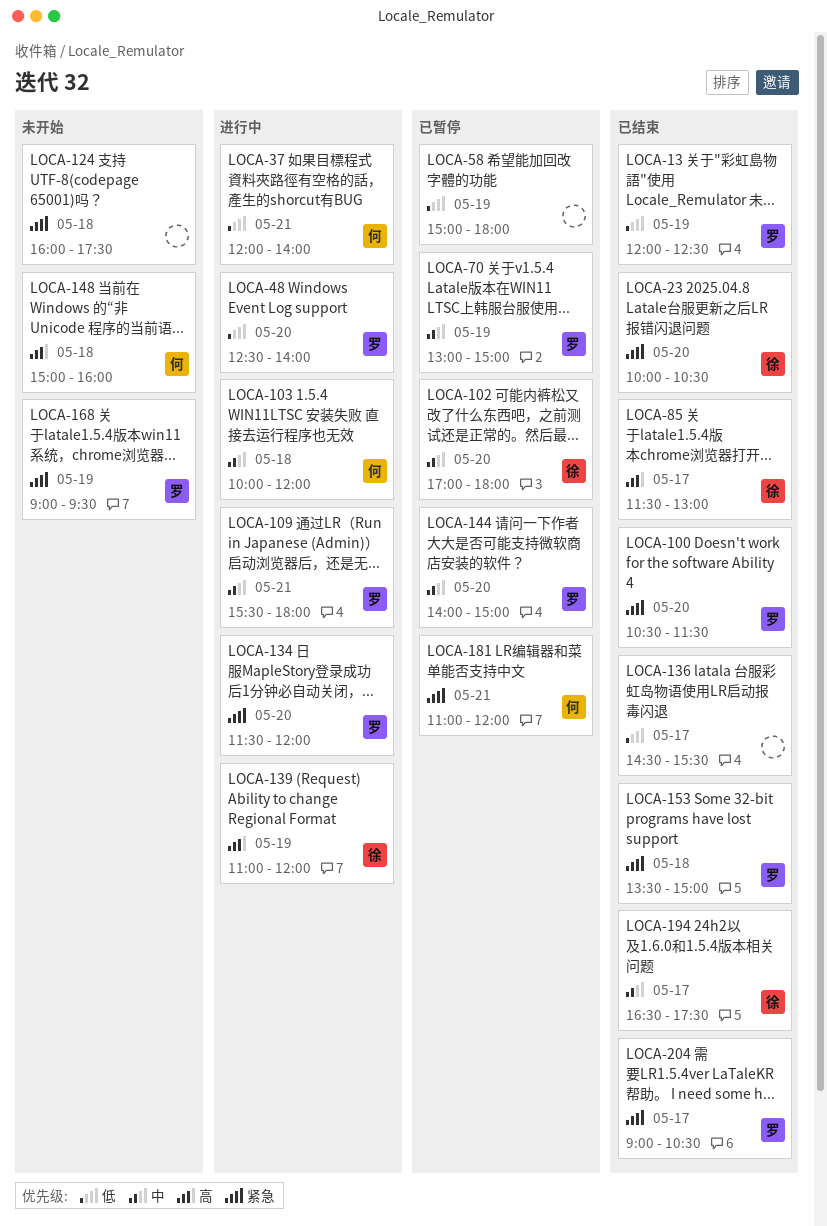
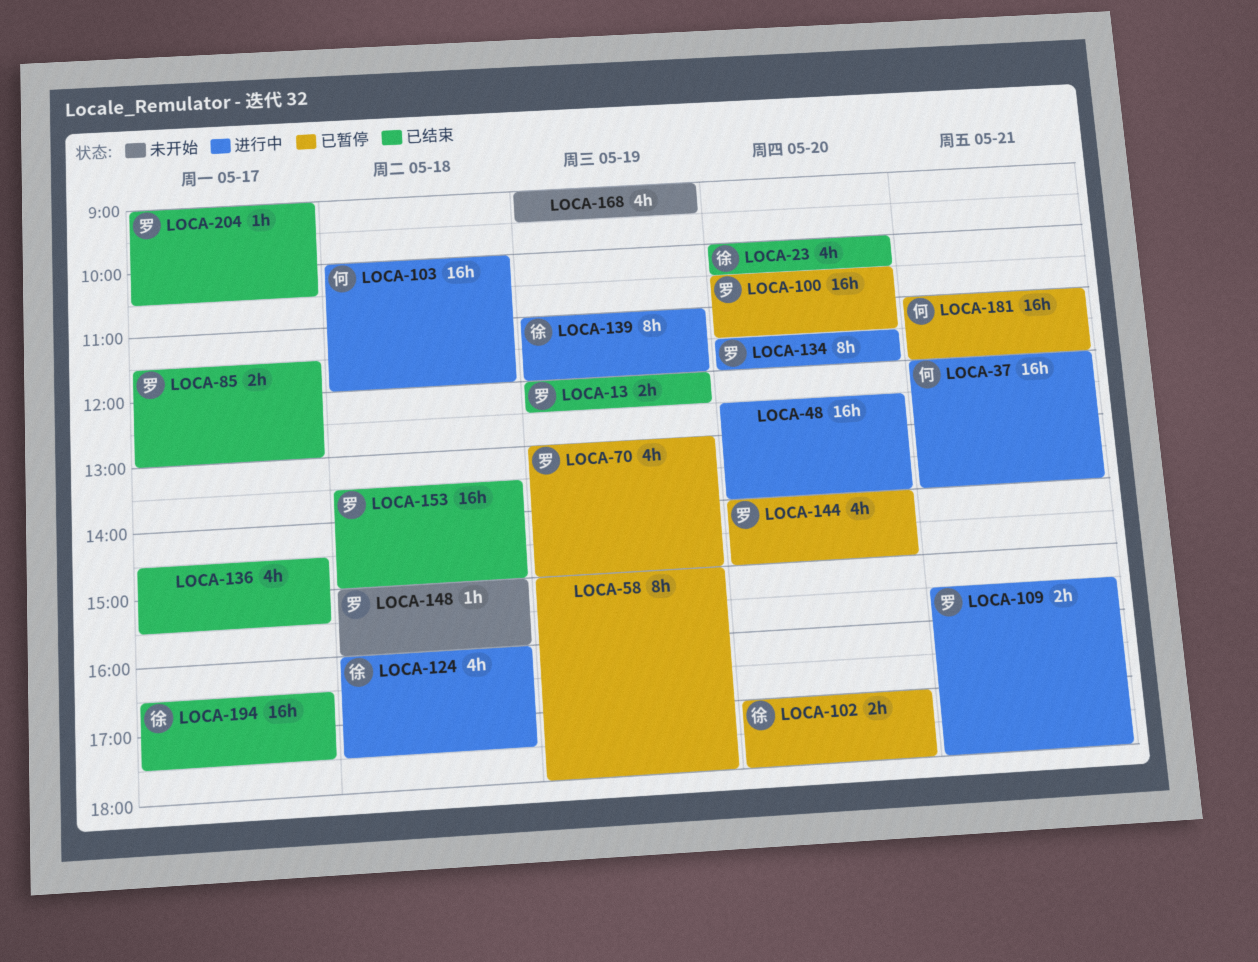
LOCA-48, owner: 罗 -> none
LOCA-85, owner: 徐 -> 罗
LOCA-100, status: 已结束 -> 已暂停
LOCA-124, status: 未开始 -> 进行中
LOCA-124, owner: none -> 徐
LOCA-148, owner: 何 -> 罗
LOCA-168, owner: 罗 -> none

